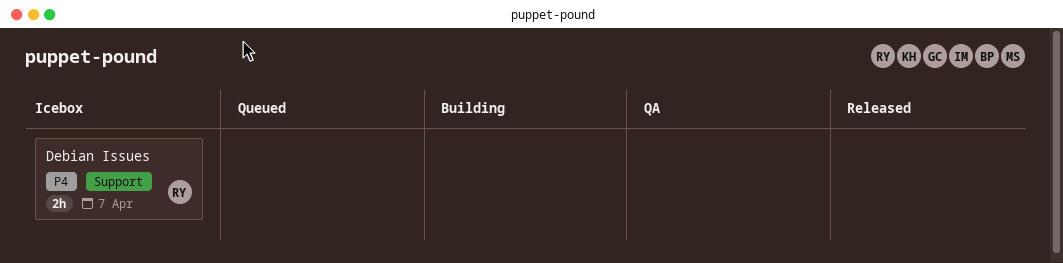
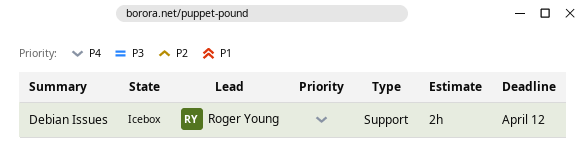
Debian Issues, due: Apr 7 -> Apr 12

